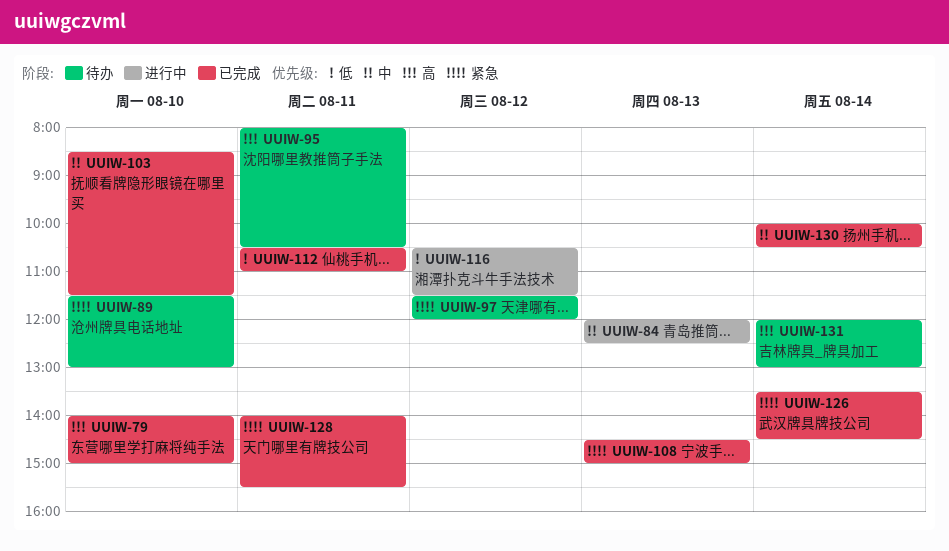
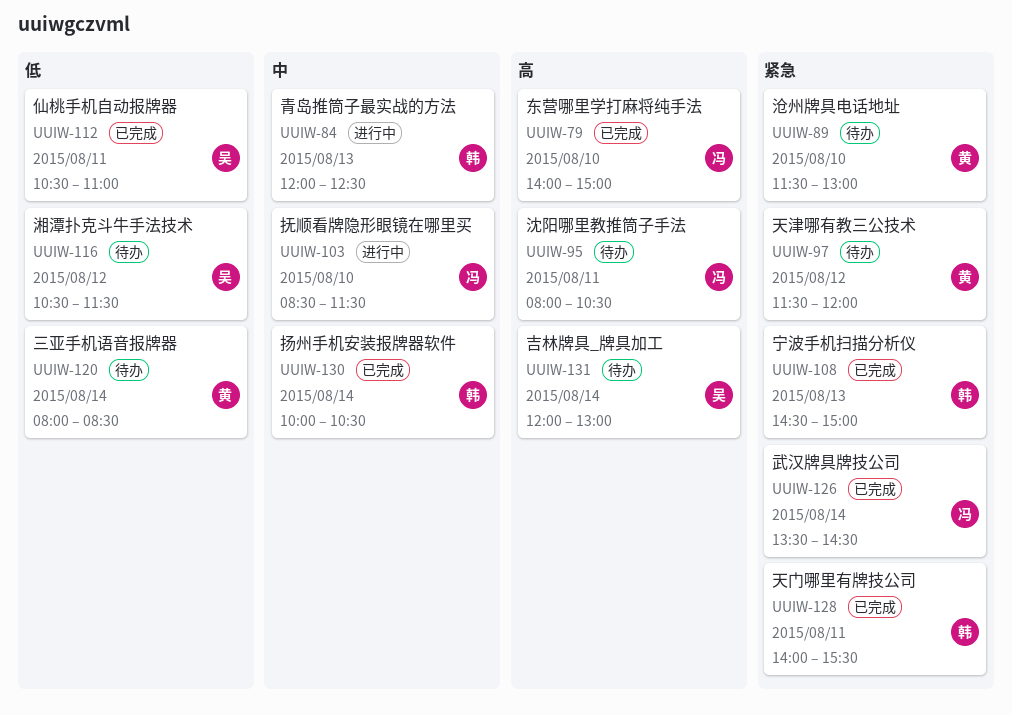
UUIW-103, status: 已完成 -> 进行中
UUIW-116, status: 进行中 -> 待办
UUIW-120: none -> present

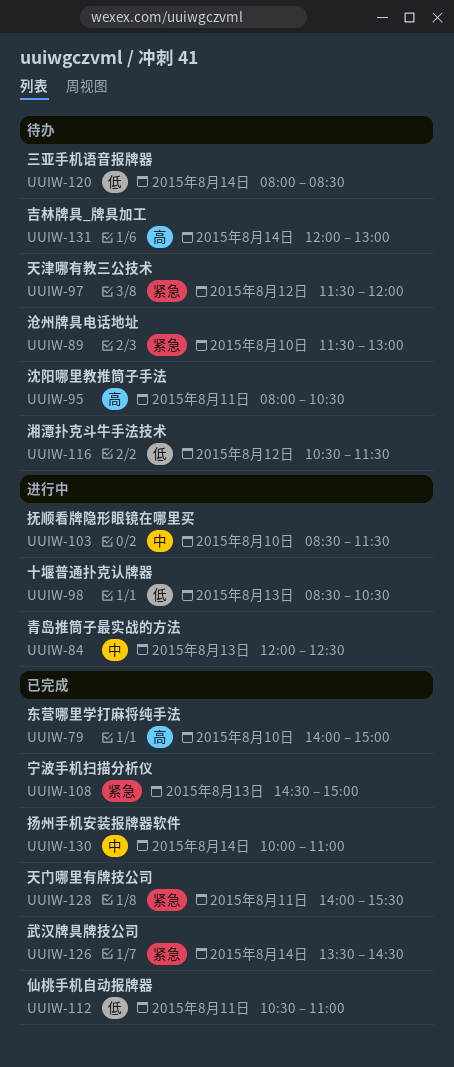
UUIW-98: none -> present
UUIW-130, ends: 10:30 -> 11:00

